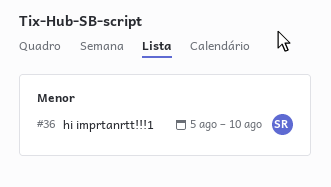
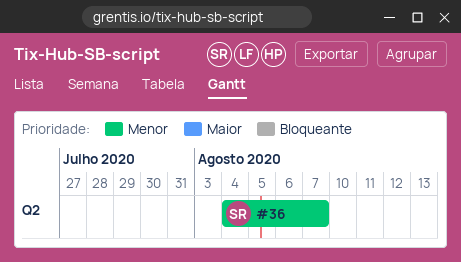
#36, start: Aug 5 -> Aug 4
#36, due: Aug 10 -> Aug 7

